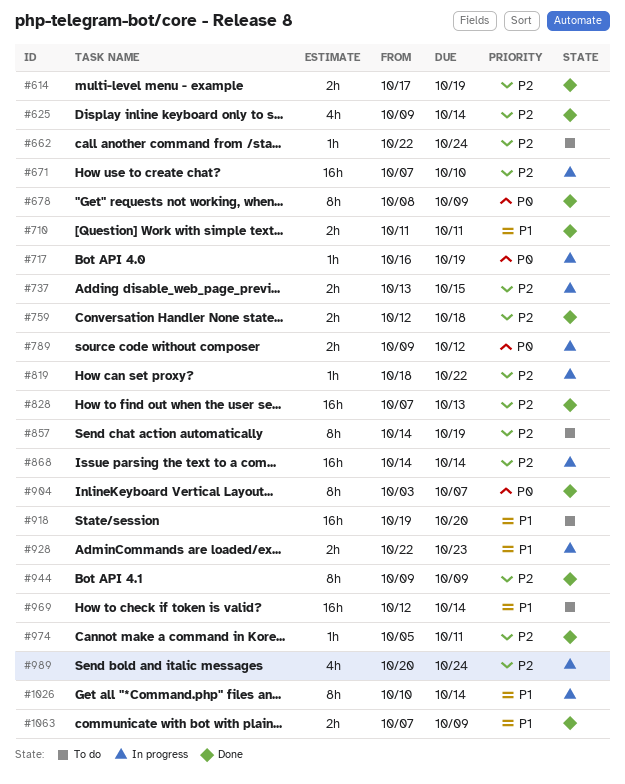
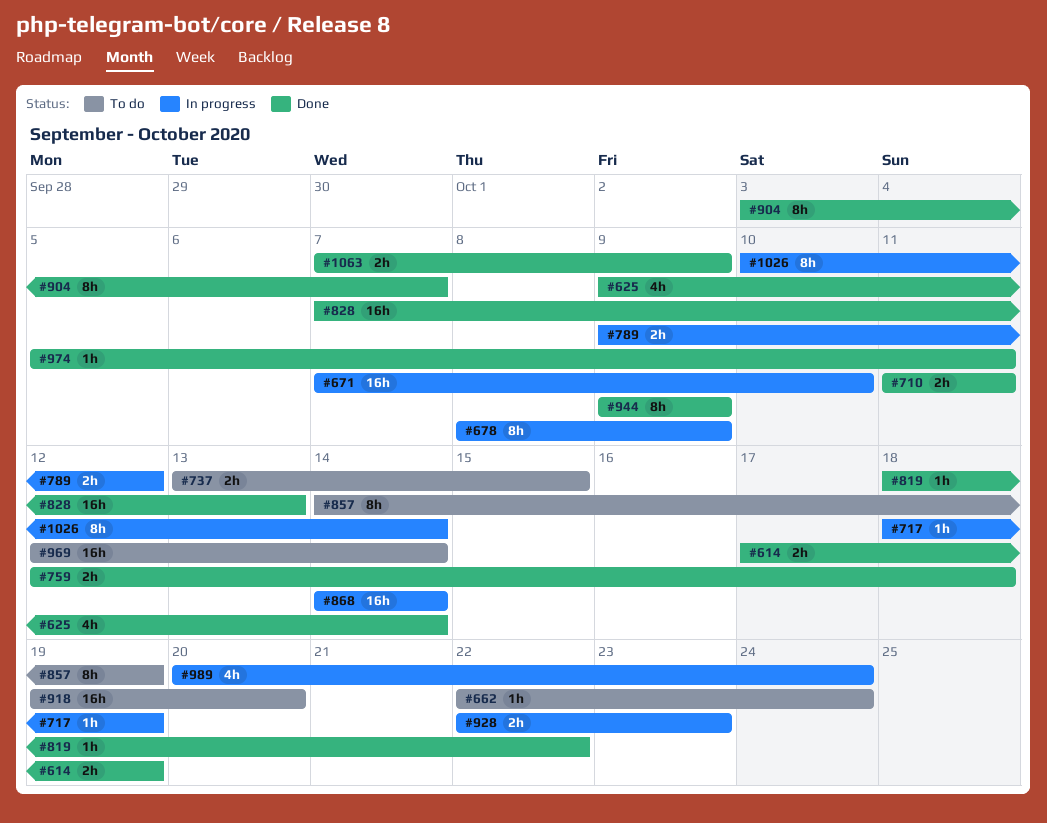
#678, status: Done -> In progress
#717, start: Oct 16 -> Oct 18
#737, status: In progress -> To do
#819, status: In progress -> Done

